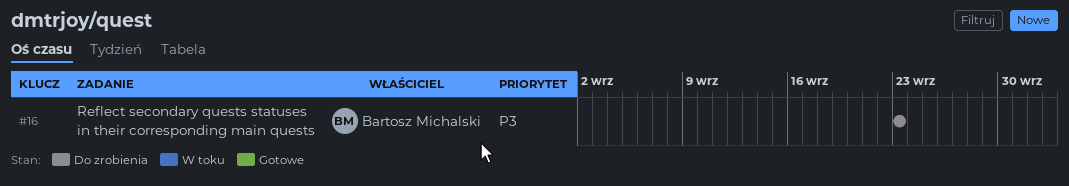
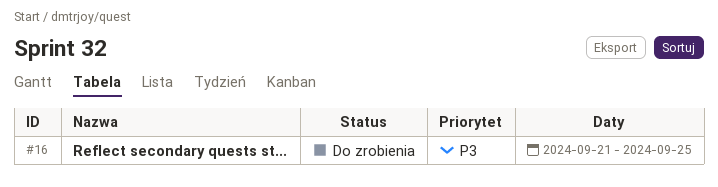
#16, start: Sep 23 -> Sep 21
#16, due: Sep 23 -> Sep 25

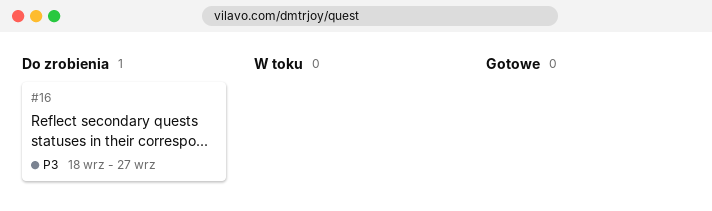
#16, start: Sep 21 -> Sep 18
#16, due: Sep 25 -> Sep 27

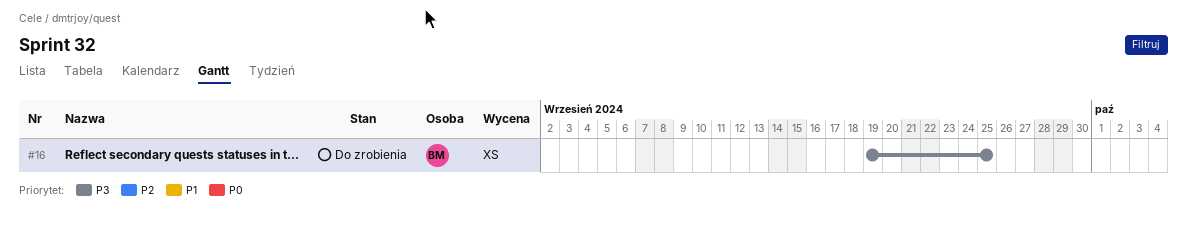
#16, start: Sep 18 -> Sep 19
#16, due: Sep 27 -> Sep 25

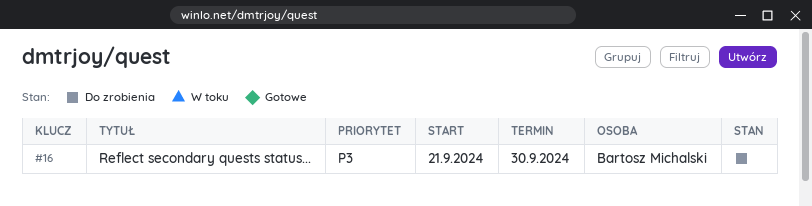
#16, start: Sep 19 -> Sep 21
#16, due: Sep 25 -> Sep 30

